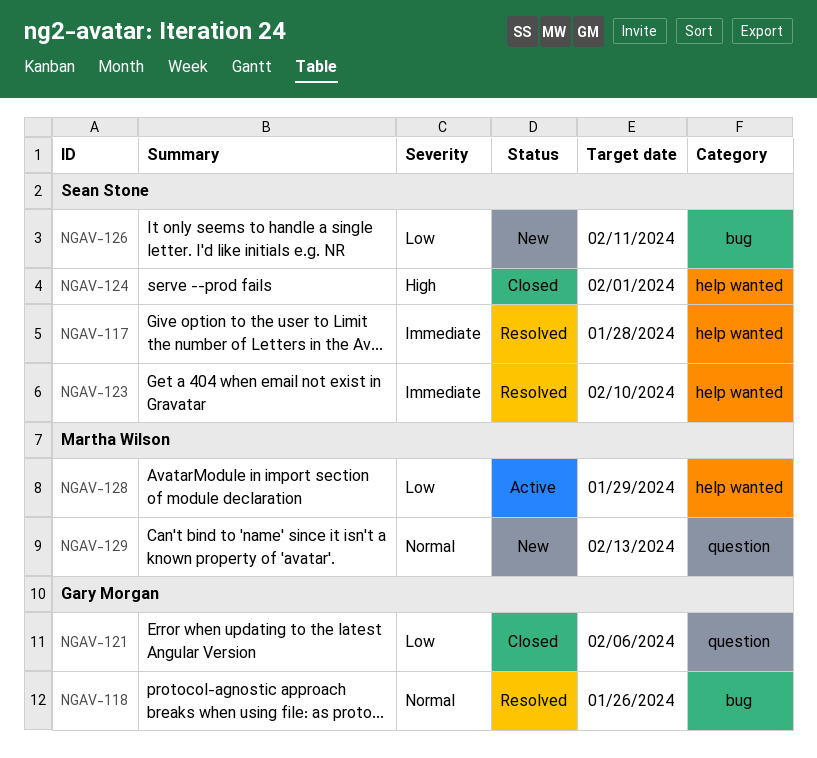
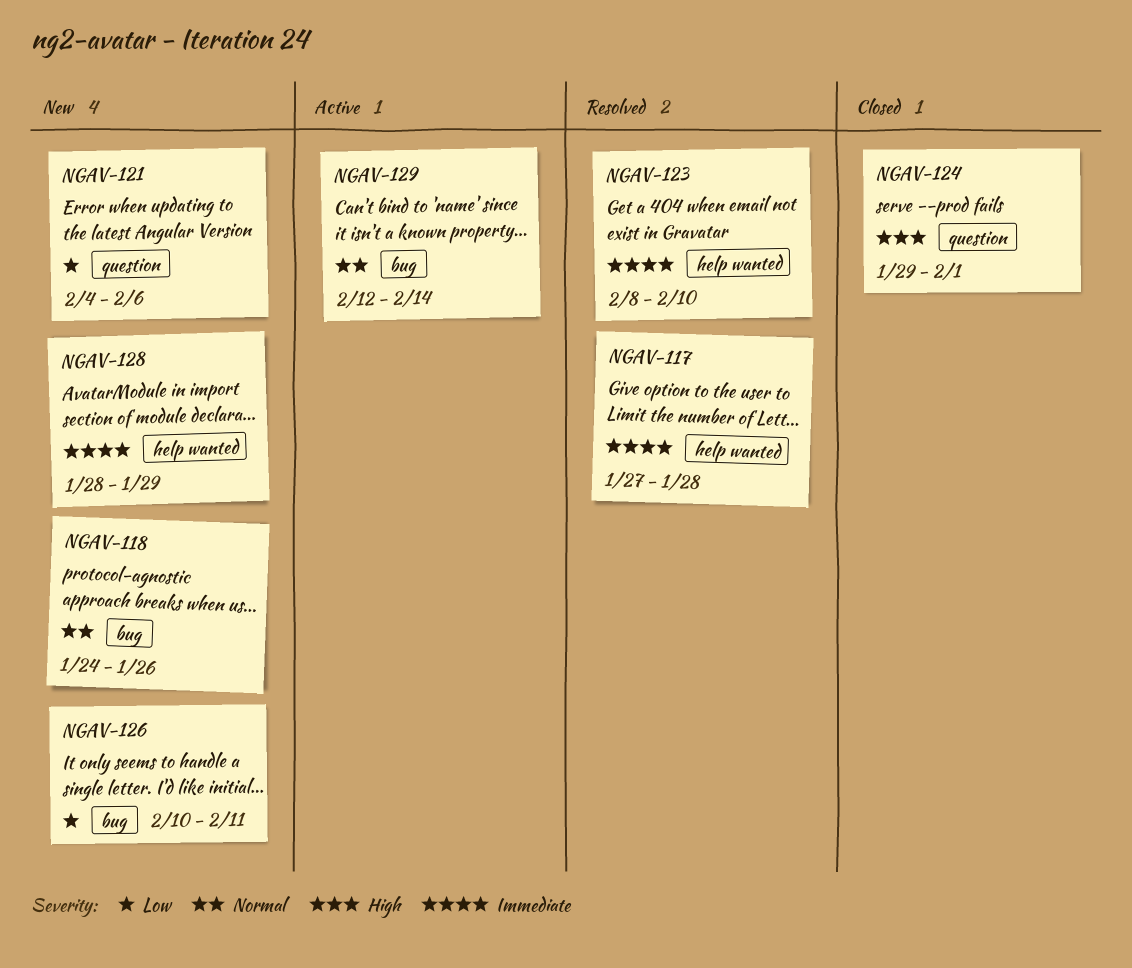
NGAV-118, status: Resolved -> New
NGAV-121, status: Closed -> New
NGAV-124, label: help wanted -> question
NGAV-128, status: Active -> New
NGAV-128, priority: Low -> Immediate
NGAV-129, status: New -> Active
NGAV-129, label: question -> bug
NGAV-129, due: Feb 13 -> Feb 14

